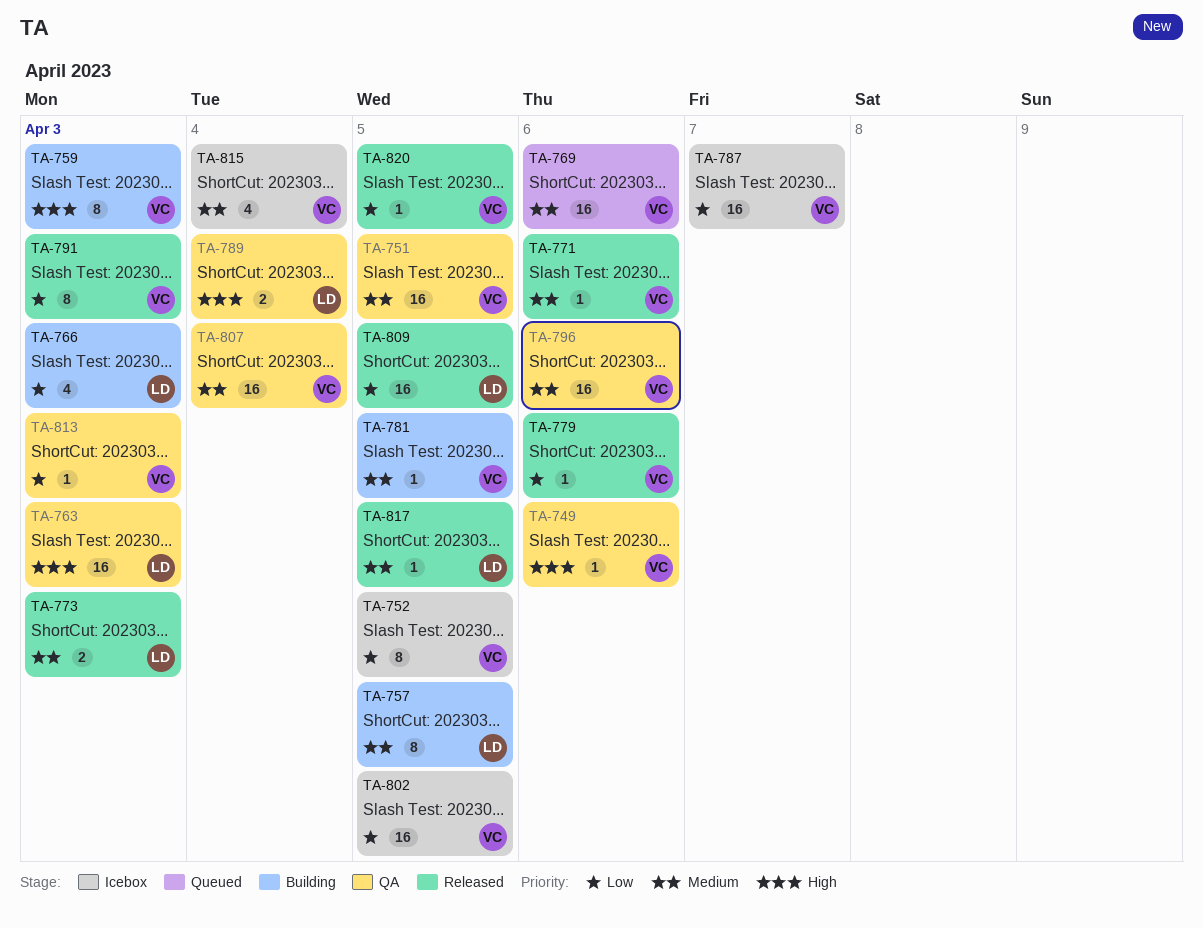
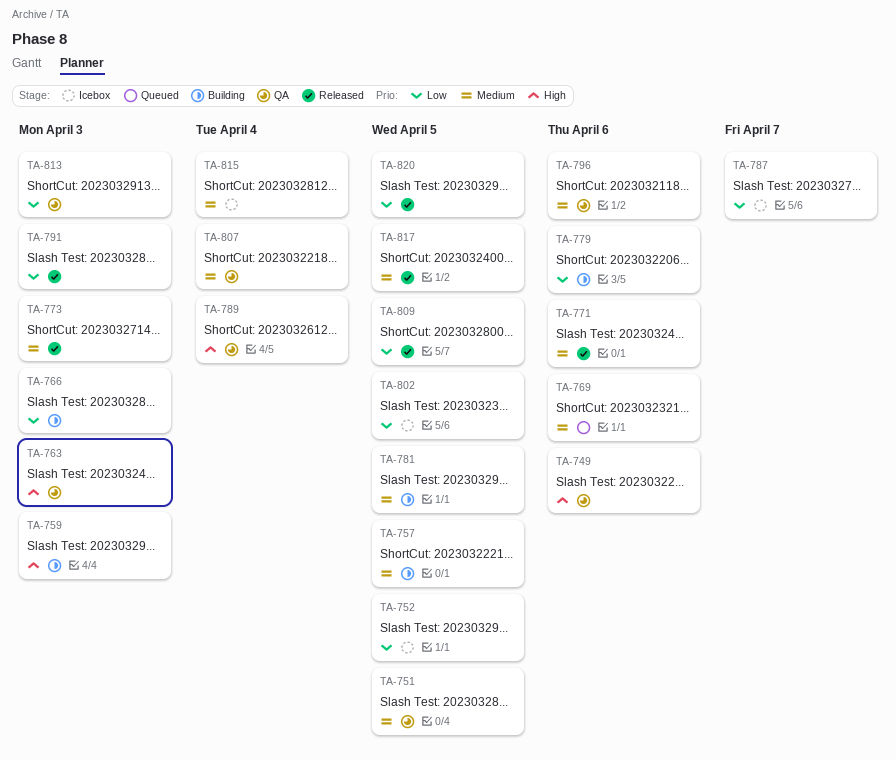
TA-779, status: Released -> Building

